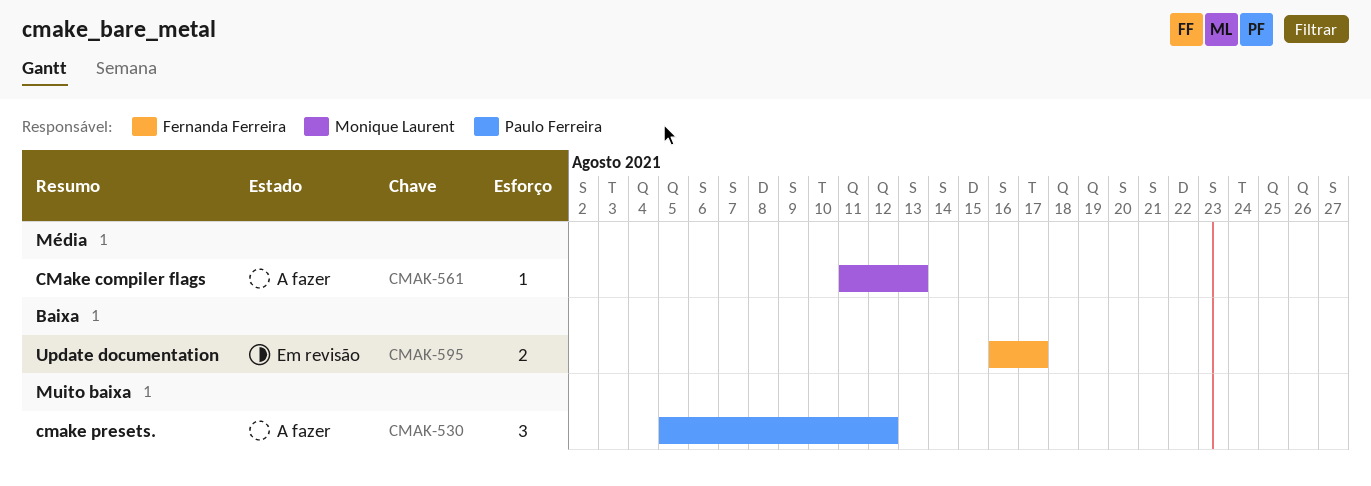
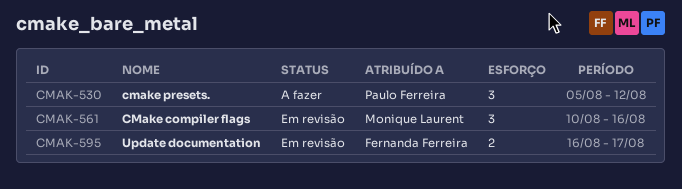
CMAK-561, status: A fazer -> Em revisão
CMAK-561, estimate: 1 -> 3
CMAK-561, start: Aug 11 -> Aug 10
CMAK-561, due: Aug 13 -> Aug 16

